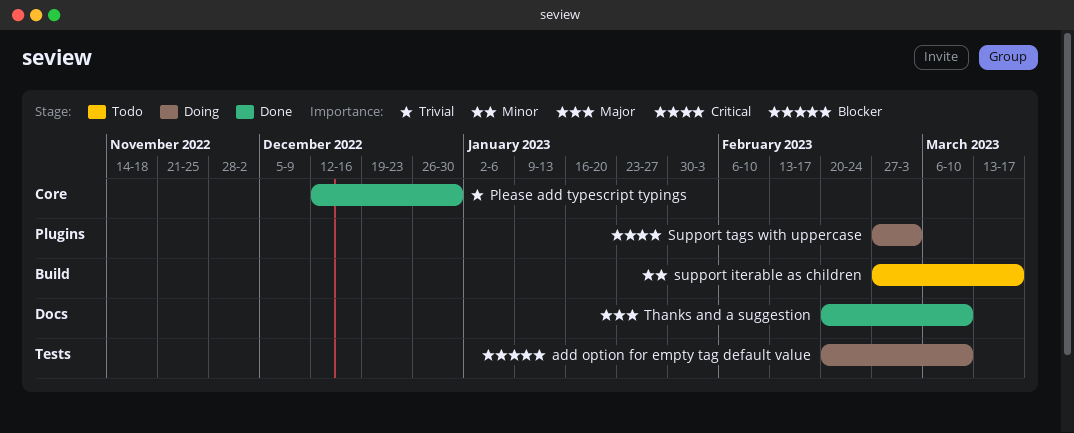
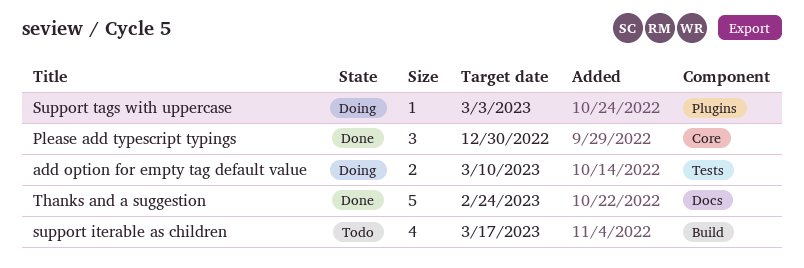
Thanks and a suggestion, due: Mar 10 -> Feb 24

